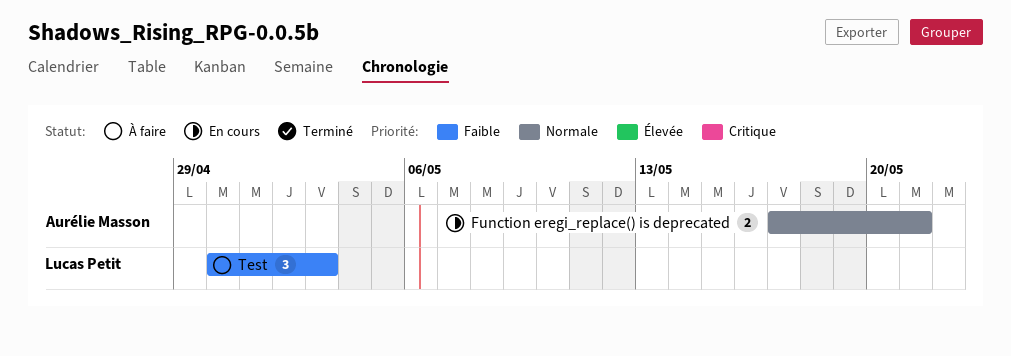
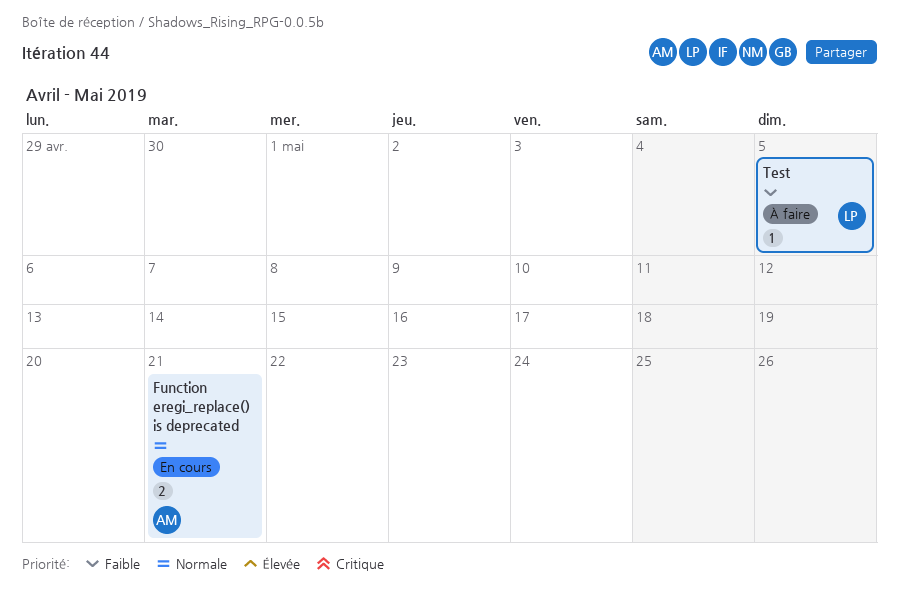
Test, estimate: 3 -> 1
Test, due: May 3 -> May 5

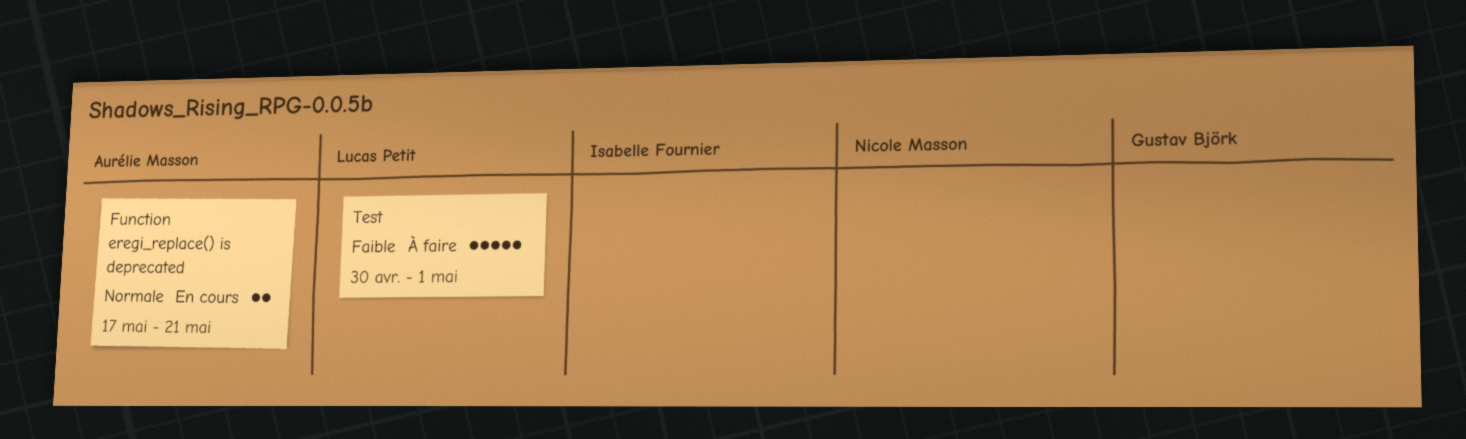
Test, estimate: 1 -> 5
Test, due: May 5 -> May 1

